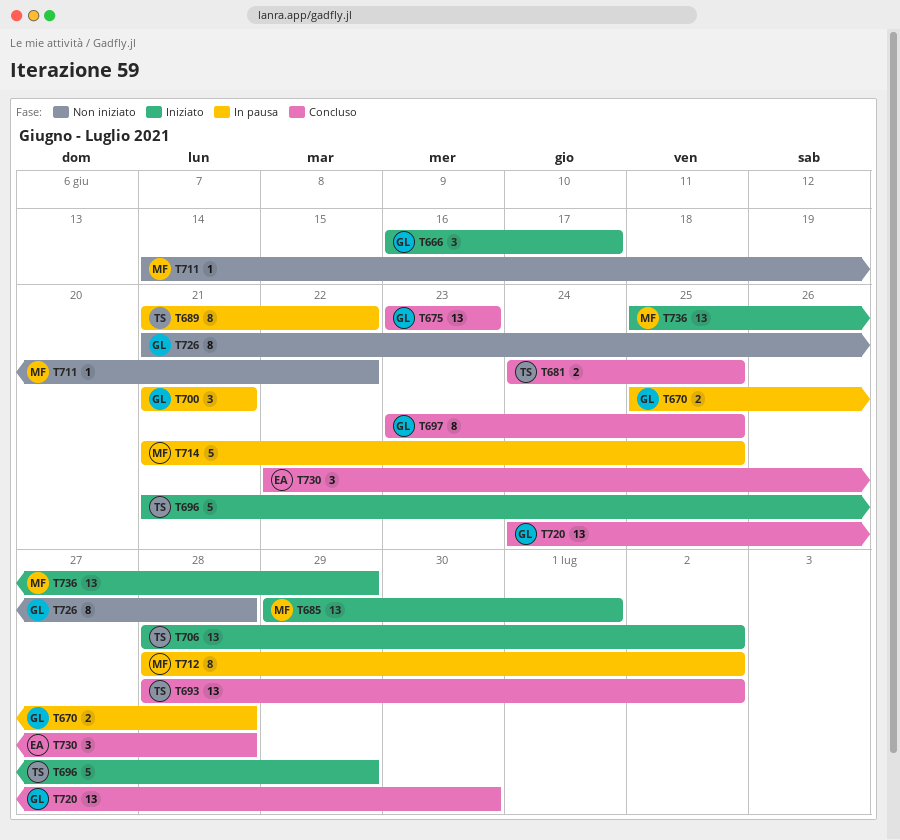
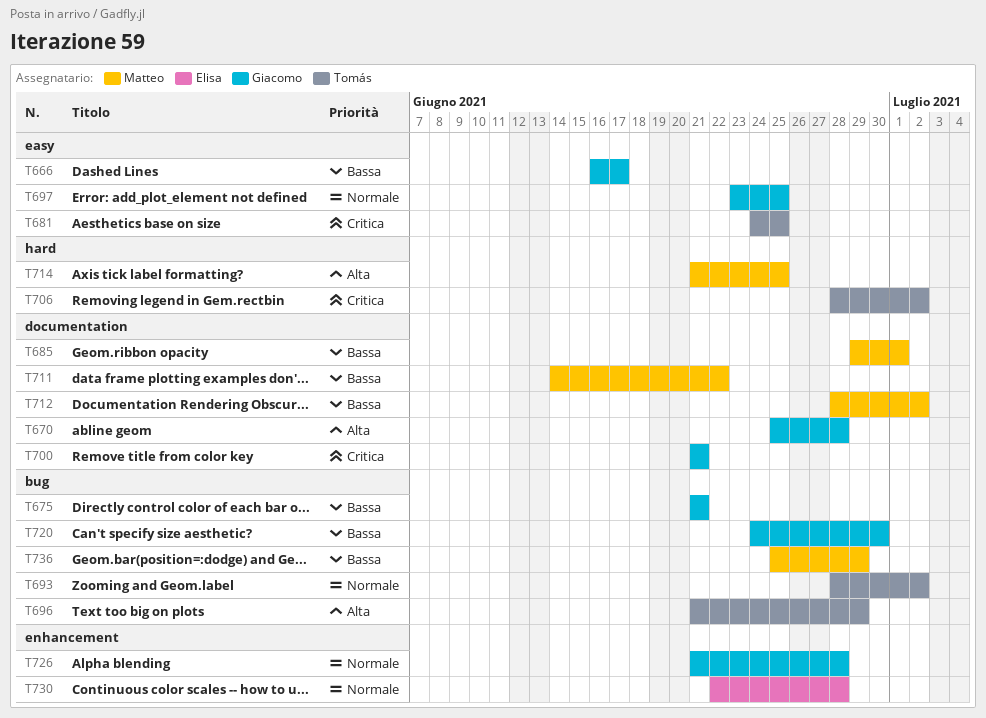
T675, start: Jun 23 -> Jun 21
T675, due: Jun 23 -> Jun 21
T689: present -> none

